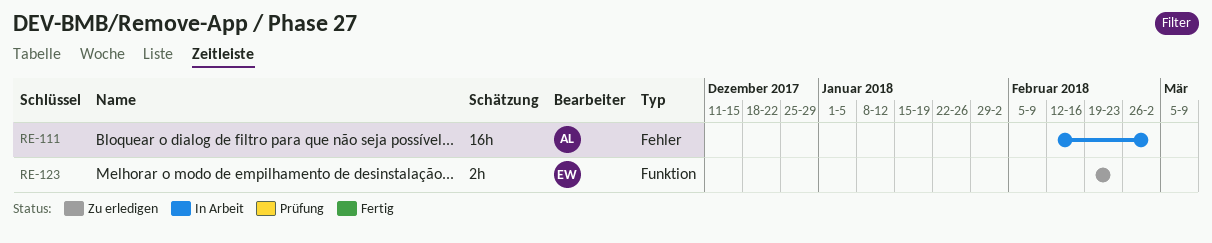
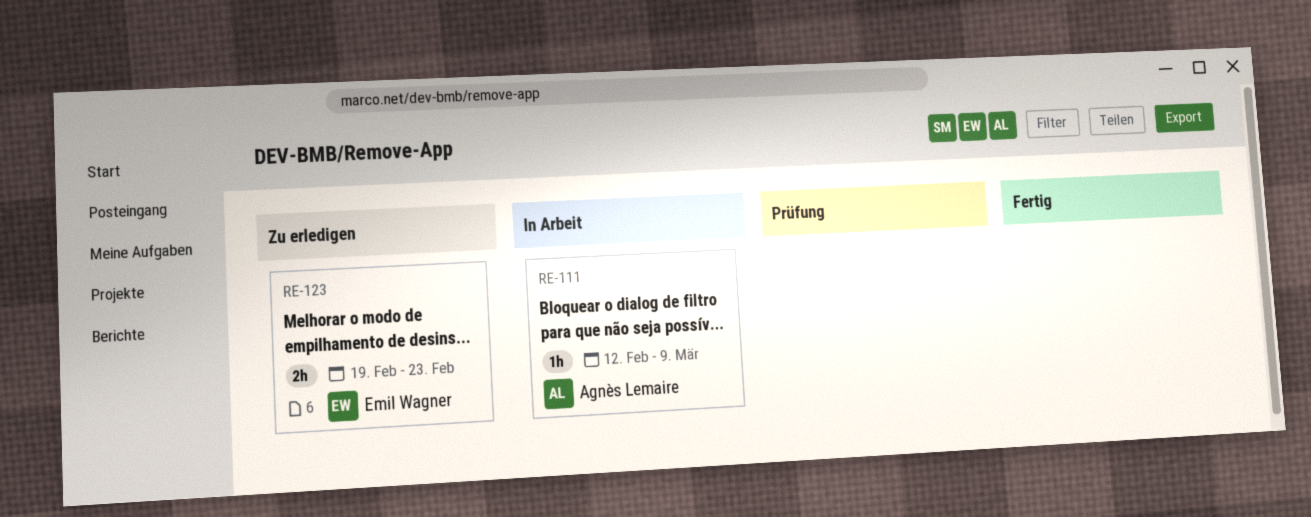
RE-111, estimate: 16h -> 1h
RE-111, due: Mar 2 -> Mar 9

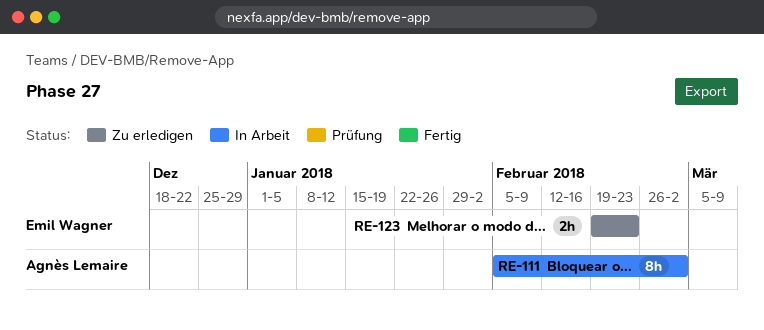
RE-111, estimate: 1h -> 8h
RE-111, start: Feb 12 -> Feb 5
RE-111, due: Mar 9 -> Mar 2

